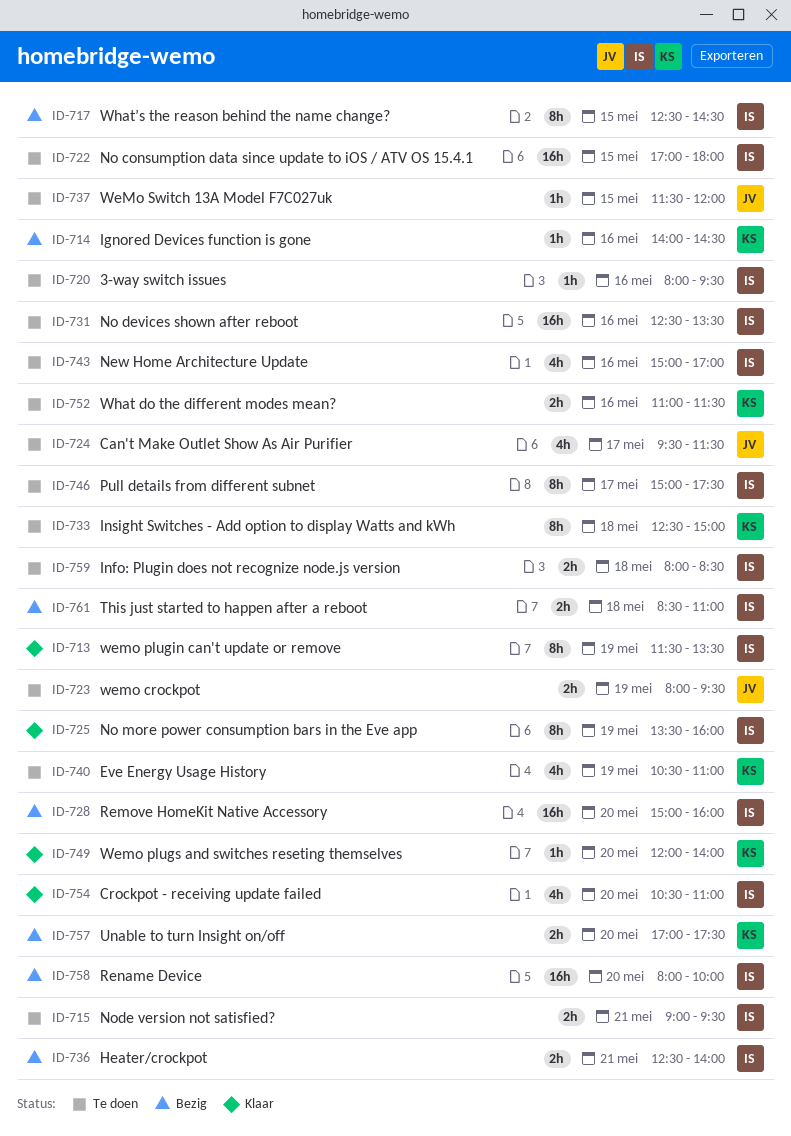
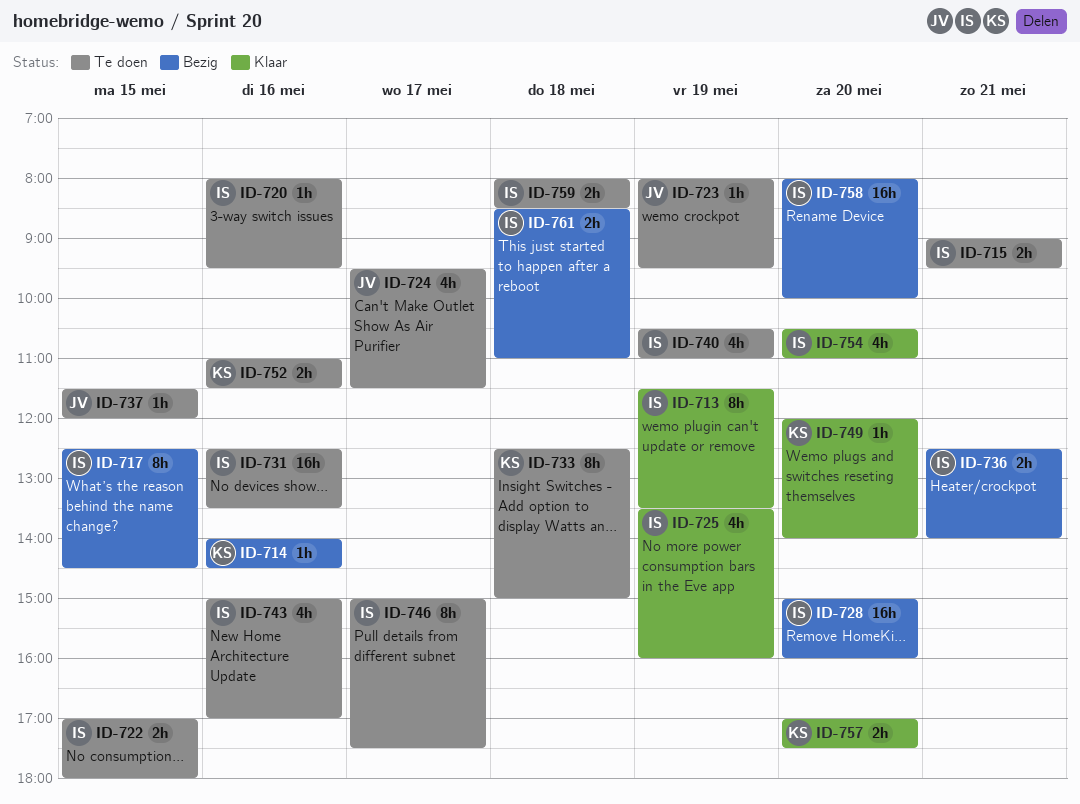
ID-722, estimate: 16h -> 2h
ID-723, estimate: 2h -> 1h
ID-725, estimate: 8h -> 4h
ID-740, owner: KS -> IS
ID-757, status: Bezig -> Klaar

